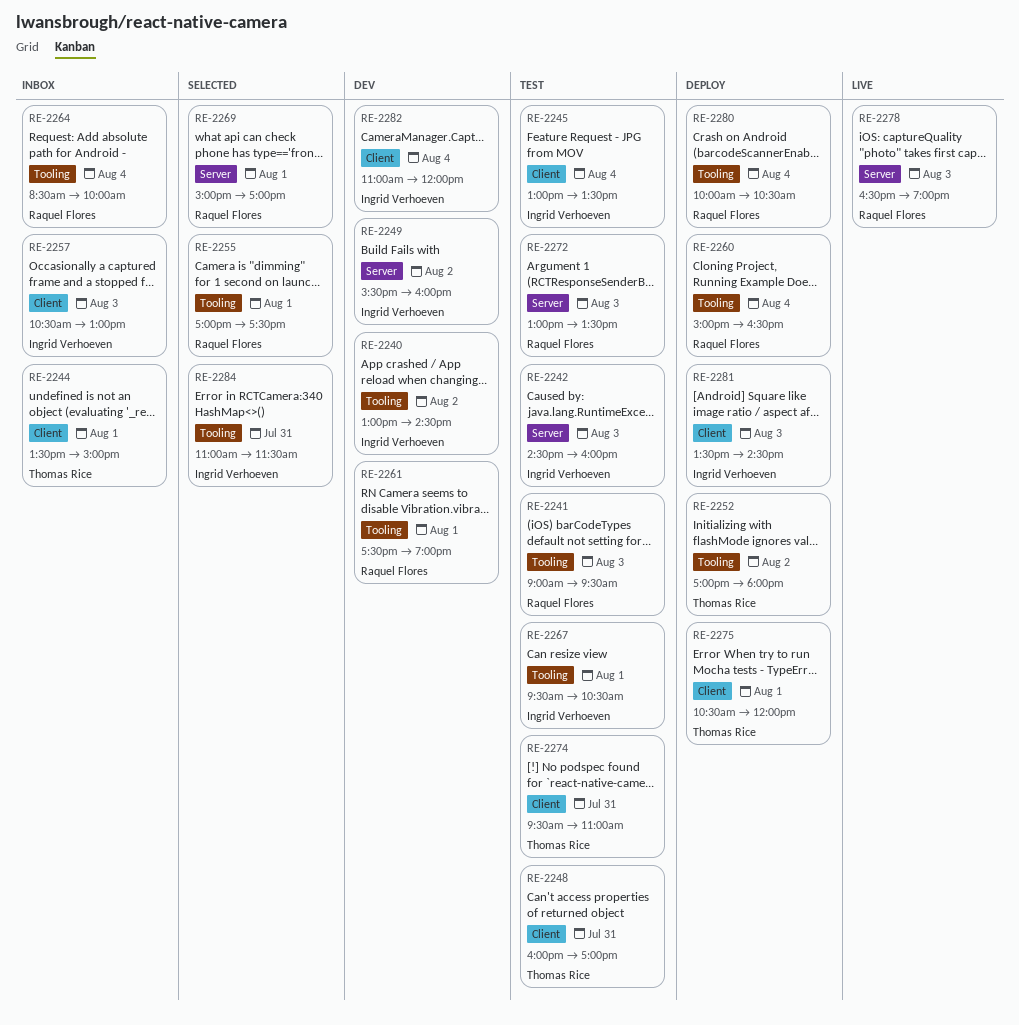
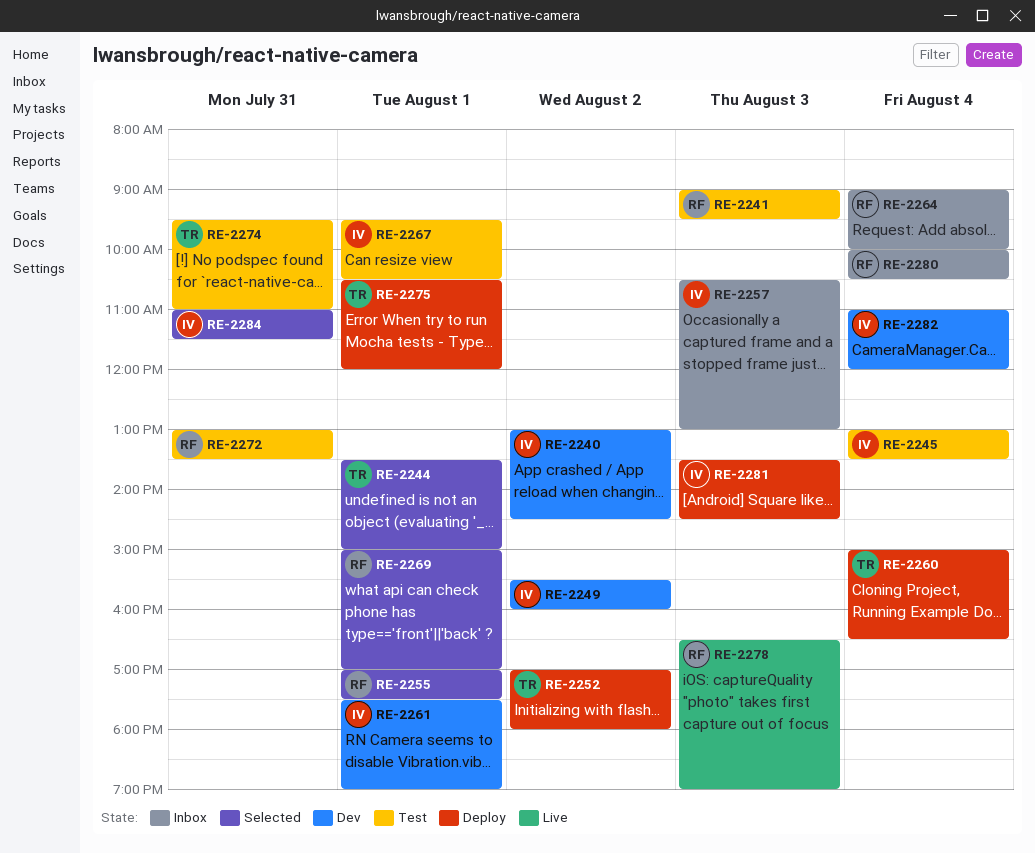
RE-2242: present -> none
RE-2244, status: Inbox -> Selected
RE-2248: present -> none
RE-2260, owner: Raquel Flores -> Thomas Rice
RE-2261, owner: Raquel Flores -> Ingrid Verhoeven
RE-2264, begins: 08:30 -> 09:00
RE-2272, day: Aug 3 -> Jul 31
RE-2280, status: Deploy -> Inbox

